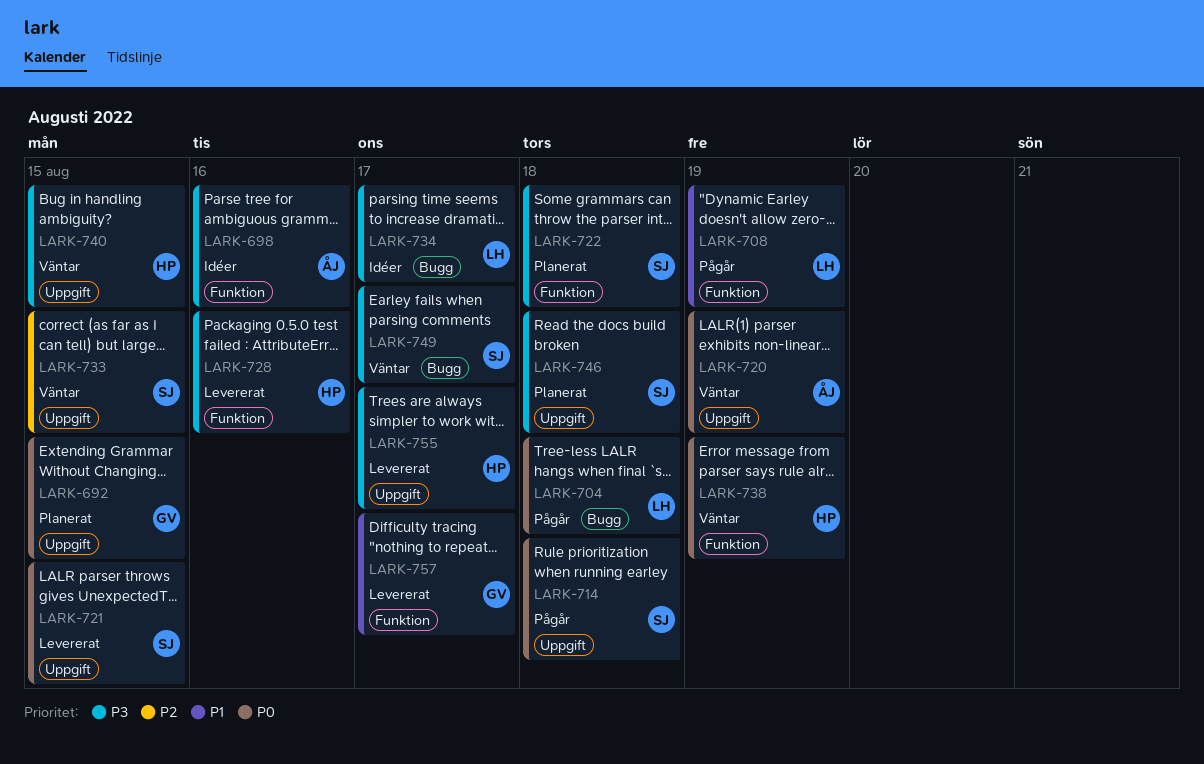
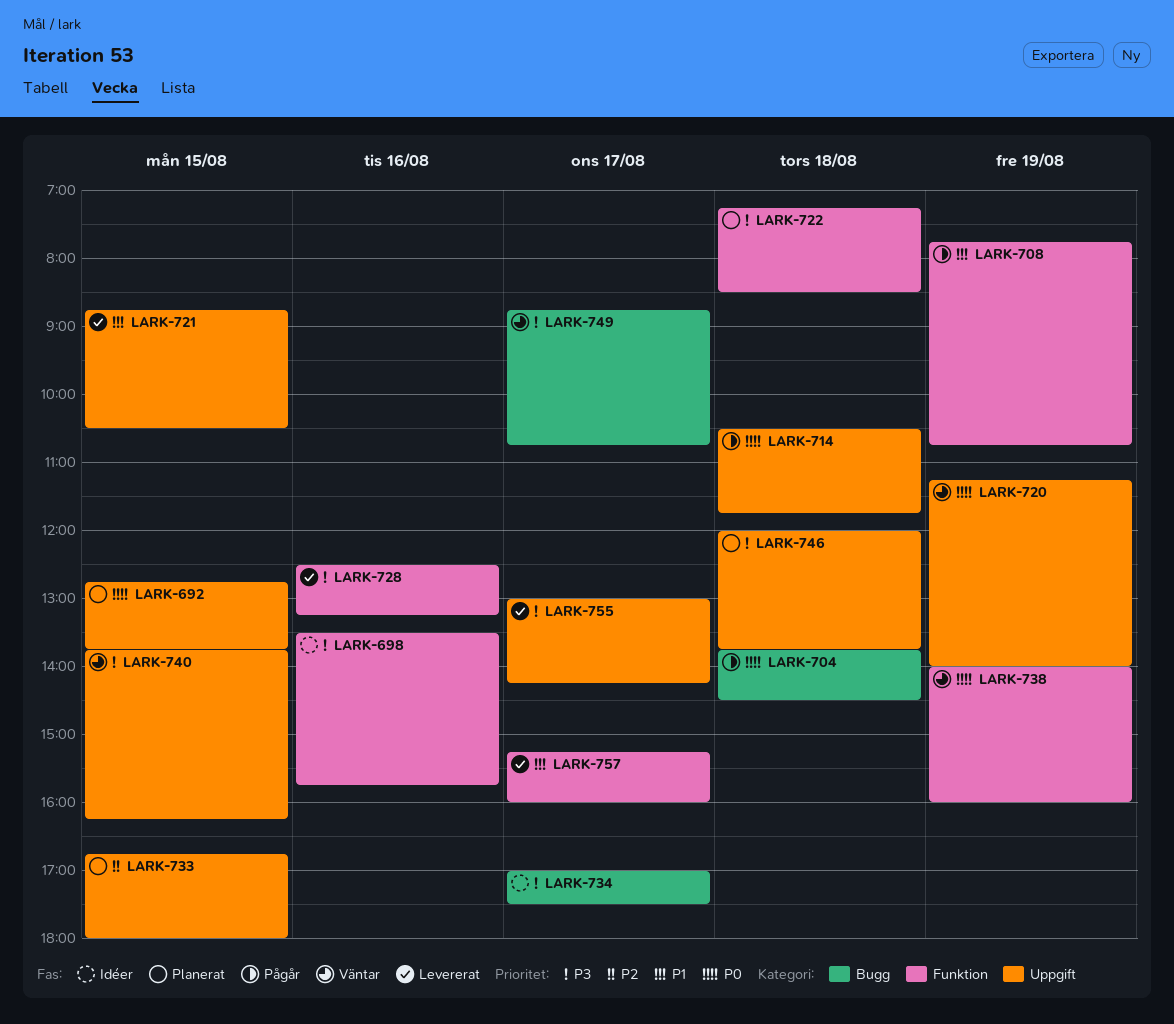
LARK-721, priority: P0 -> P1
LARK-733, status: Väntar -> Planerat

